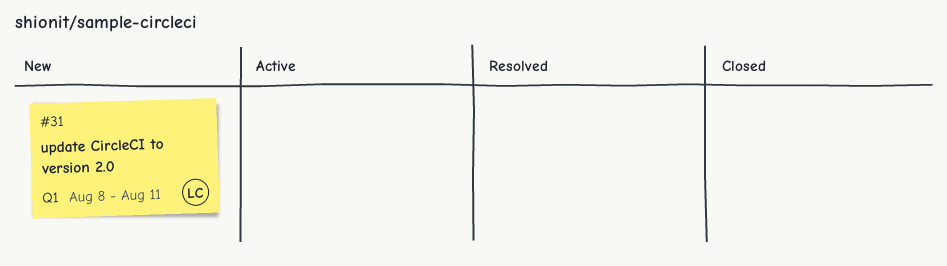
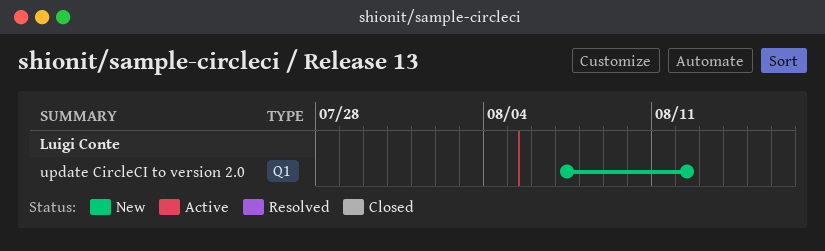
update CircleCI to version 2.0, start: Aug 8 -> Aug 7
update CircleCI to version 2.0, due: Aug 11 -> Aug 12

